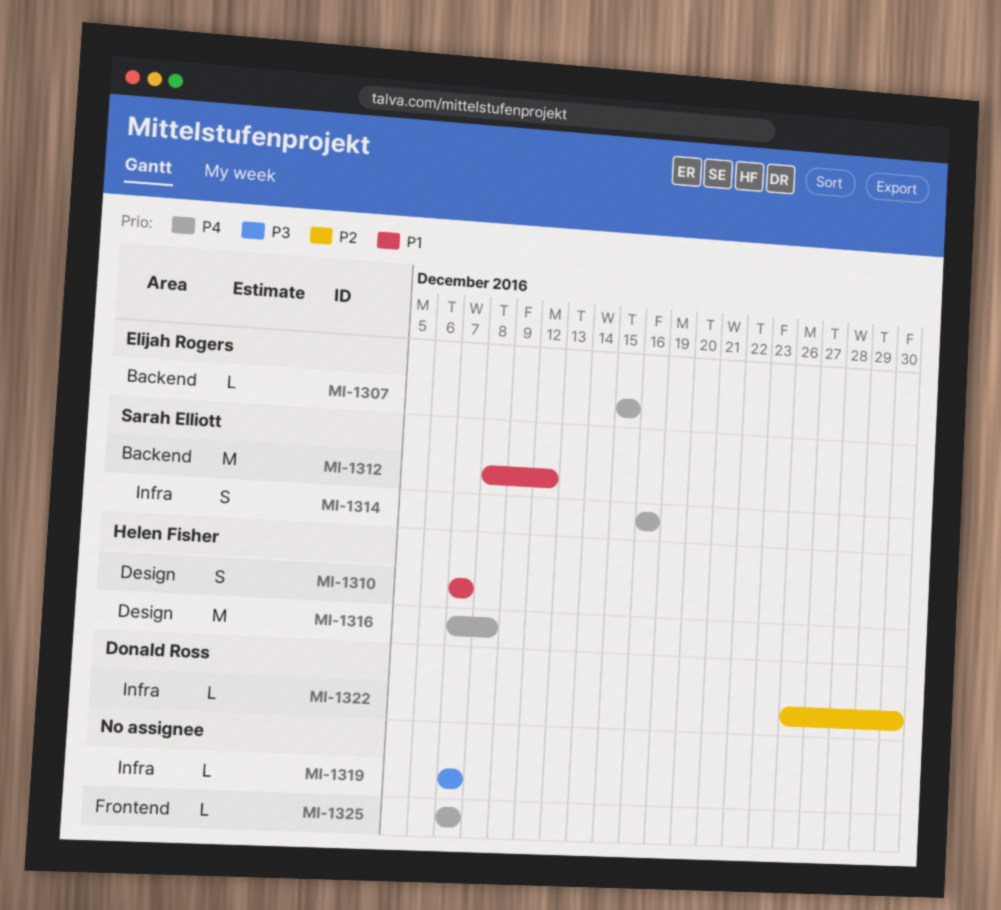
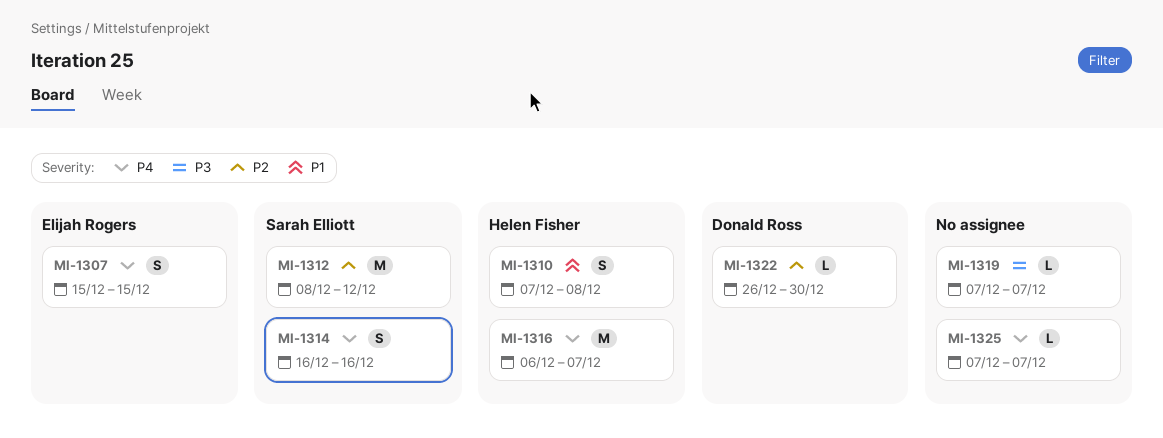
MI-1307, estimate: L -> S
MI-1310, due: Dec 7 -> Dec 8
MI-1312, priority: P1 -> P2
MI-1316, start: Dec 7 -> Dec 6
MI-1316, due: Dec 8 -> Dec 7

